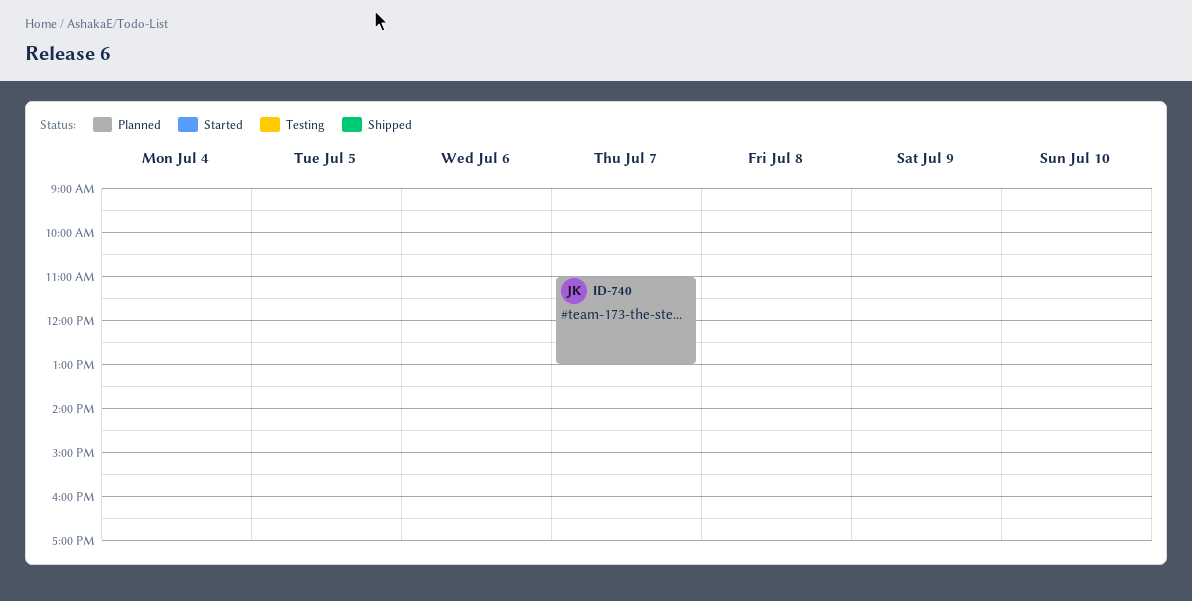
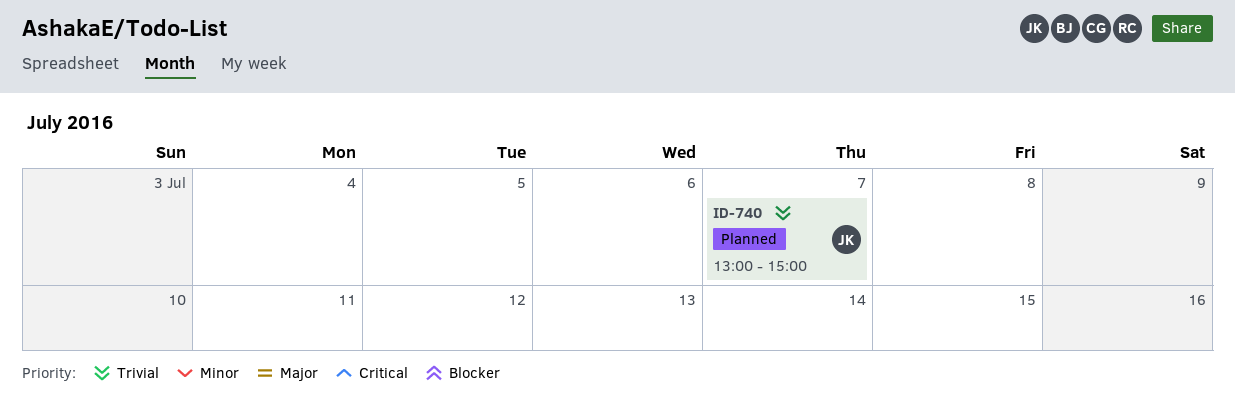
ID-740, begins: 11:00 -> 13:00
ID-740, ends: 13:00 -> 15:00

